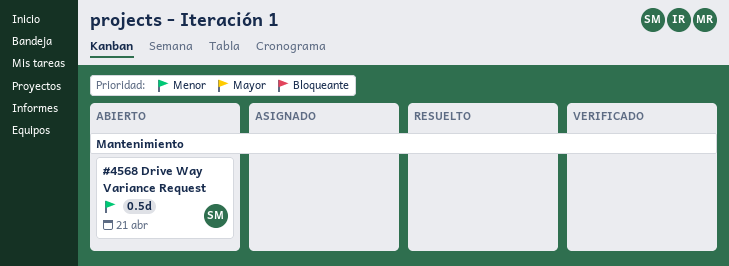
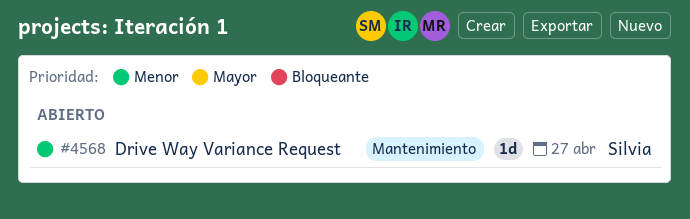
#4568, estimate: 0.5d -> 1d
#4568, due: Apr 21 -> Apr 27

